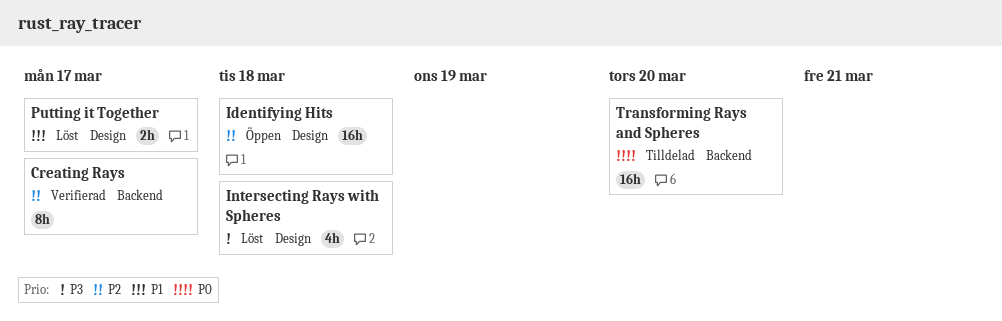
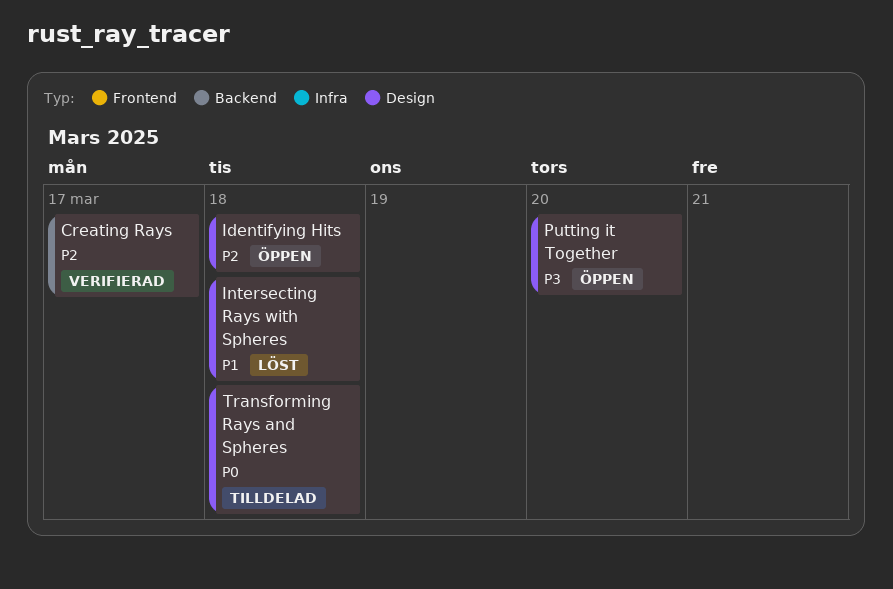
Intersecting Rays with Spheres, priority: P3 -> P1
Putting it Together, status: Löst -> Öppen
Putting it Together, priority: P1 -> P3
Putting it Together, due: Mar 17 -> Mar 20
Transforming Rays and Spheres, label: Backend -> Design
Transforming Rays and Spheres, due: Mar 20 -> Mar 18

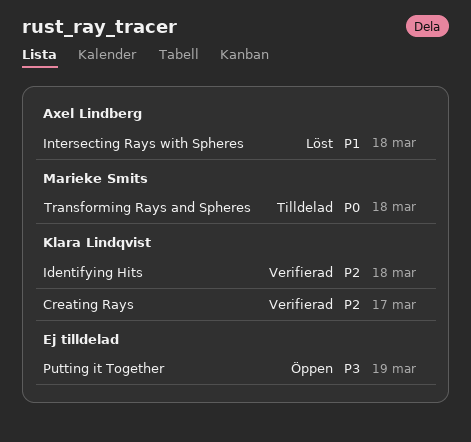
Identifying Hits, status: Öppen -> Verifierad
Putting it Together, due: Mar 20 -> Mar 19

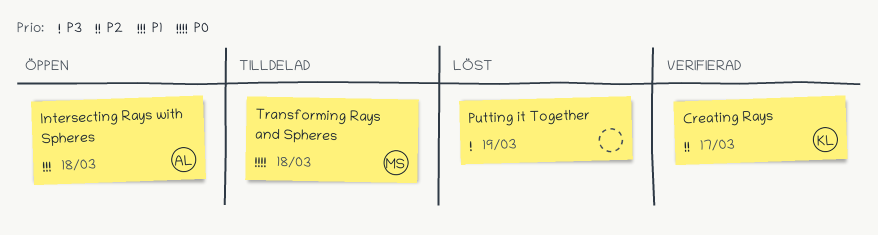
Identifying Hits: present -> none
Intersecting Rays with Spheres, status: Löst -> Öppen
Putting it Together, status: Öppen -> Löst

